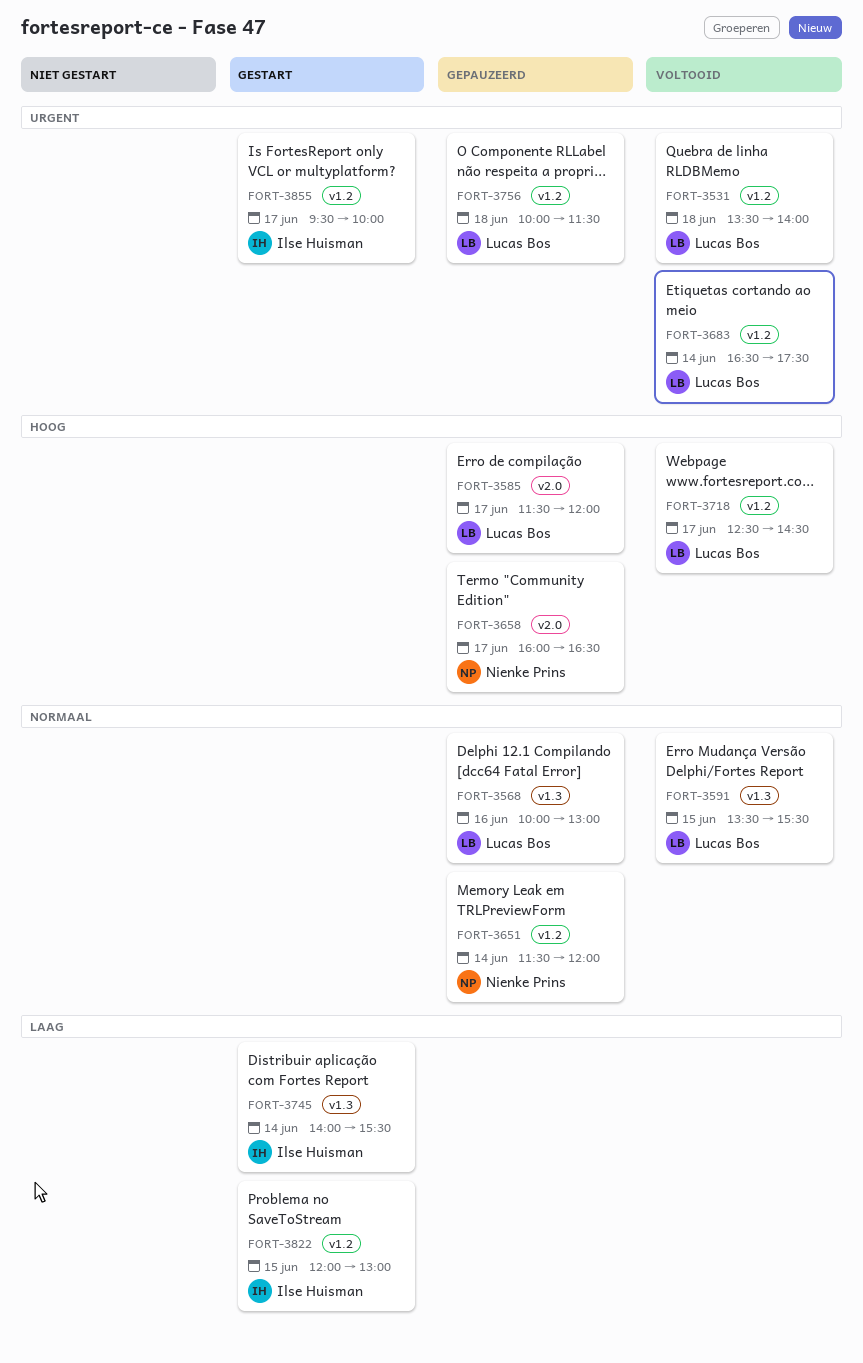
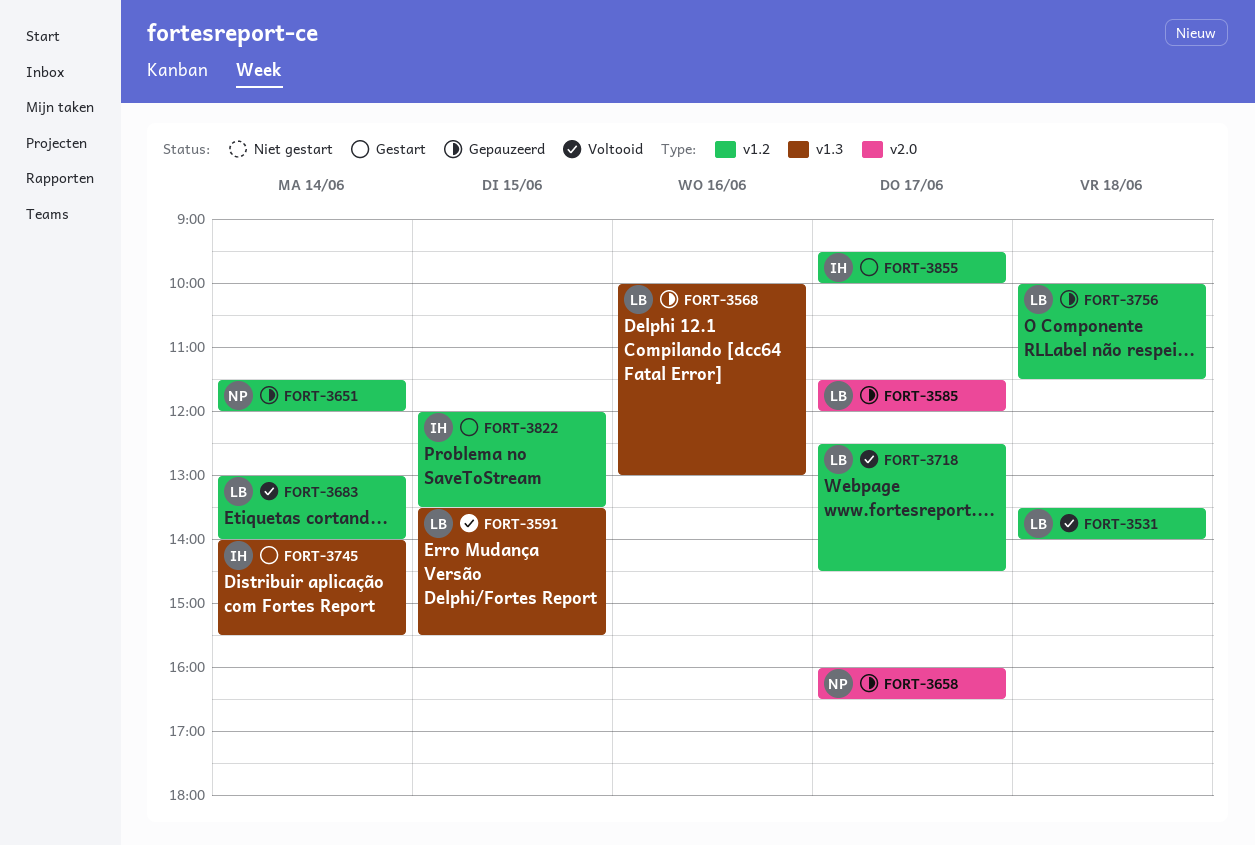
FORT-3683, begins: 16:30 -> 13:00
FORT-3683, ends: 17:30 -> 14:00
FORT-3822, ends: 13:00 -> 13:30

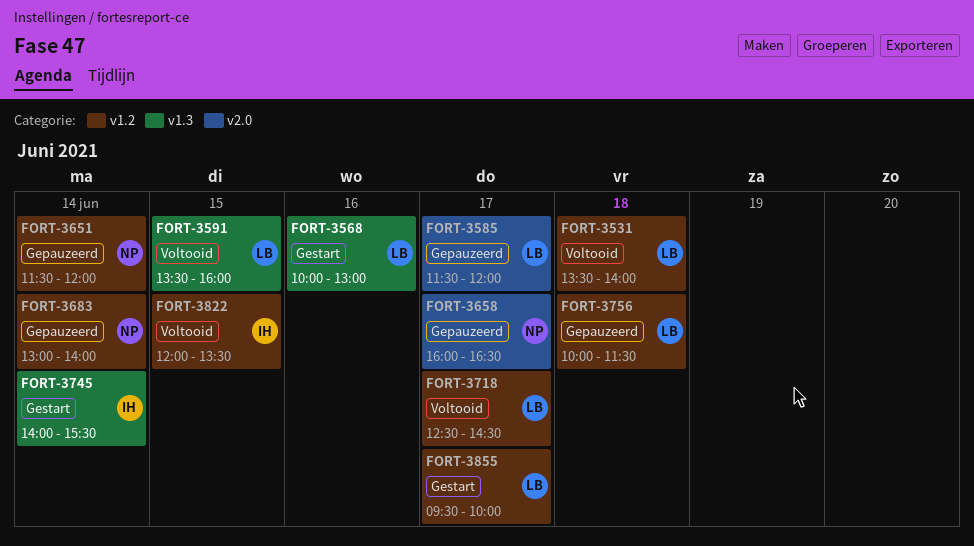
FORT-3568, status: Gepauzeerd -> Gestart
FORT-3591, ends: 15:30 -> 16:00
FORT-3683, status: Voltooid -> Gepauzeerd
FORT-3683, owner: LB -> NP
FORT-3822, status: Gestart -> Voltooid
FORT-3855, owner: IH -> LB

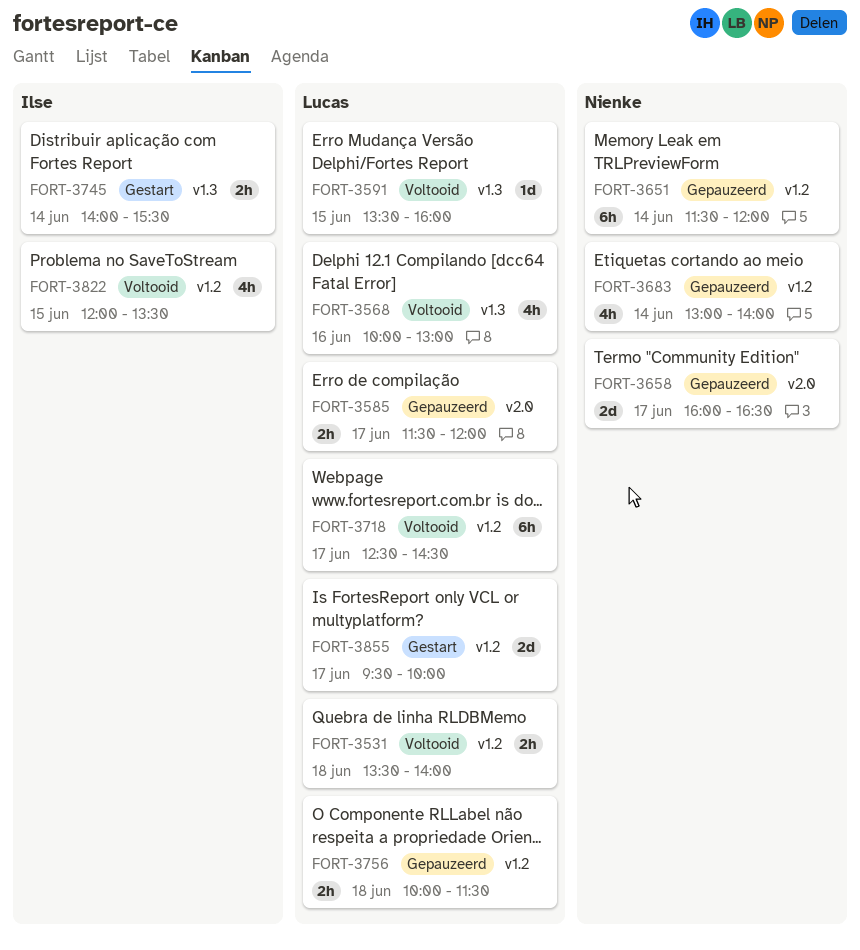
FORT-3568, status: Gestart -> Voltooid

